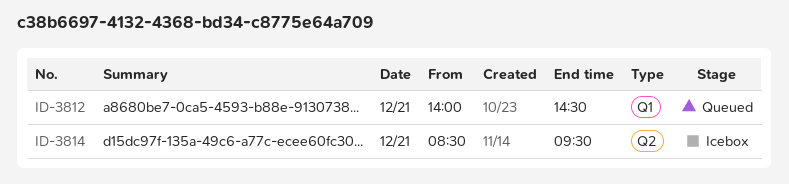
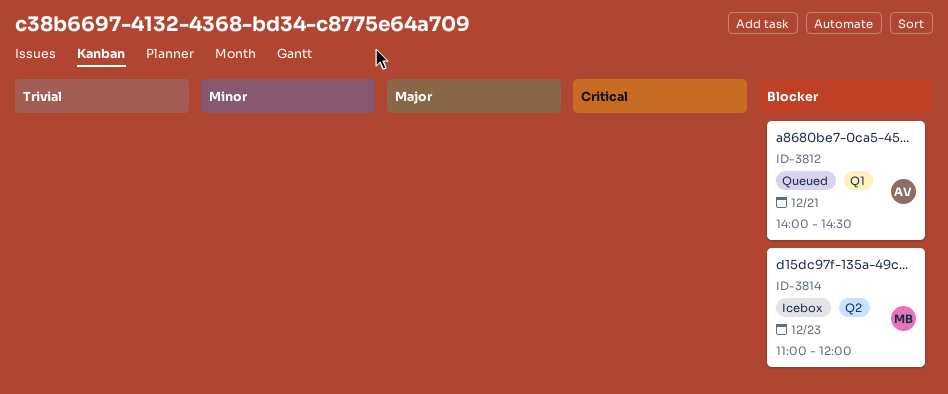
ID-3814, day: Dec 21 -> Dec 23
ID-3814, begins: 08:30 -> 11:00
ID-3814, ends: 09:30 -> 12:00

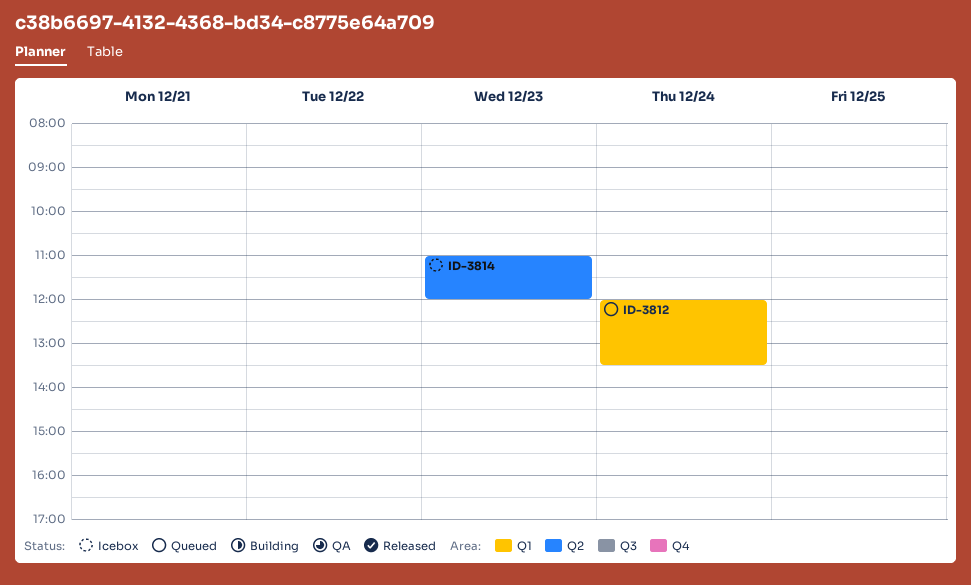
ID-3812, day: Dec 21 -> Dec 24
ID-3812, begins: 14:00 -> 12:00
ID-3812, ends: 14:30 -> 13:30

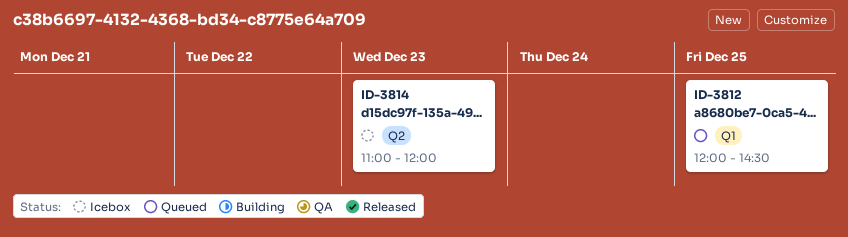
ID-3812, day: Dec 24 -> Dec 25
ID-3812, ends: 13:30 -> 14:30

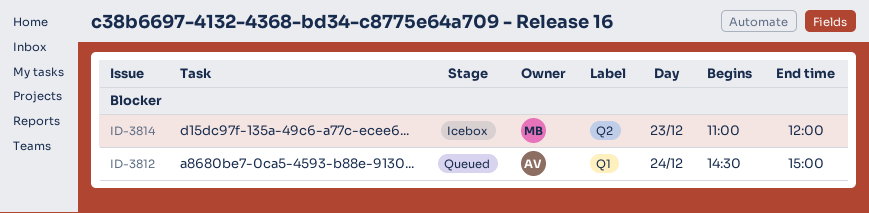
ID-3812, day: Dec 25 -> Dec 24
ID-3812, begins: 12:00 -> 14:30
ID-3812, ends: 14:30 -> 15:00

